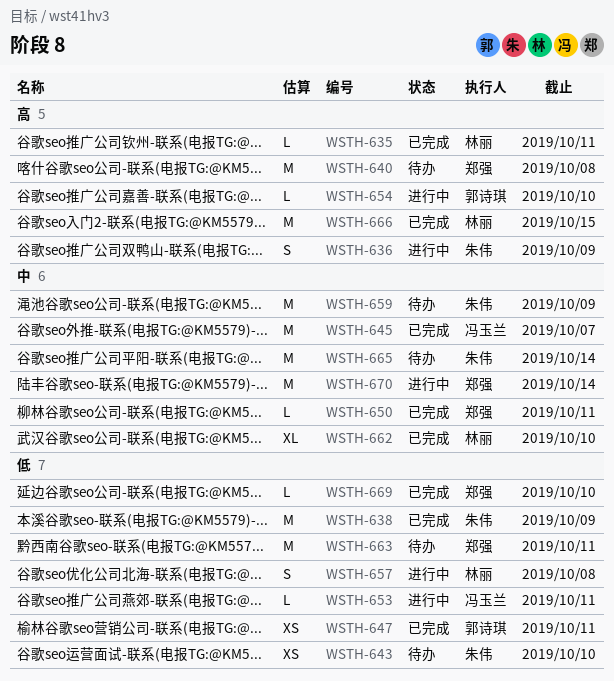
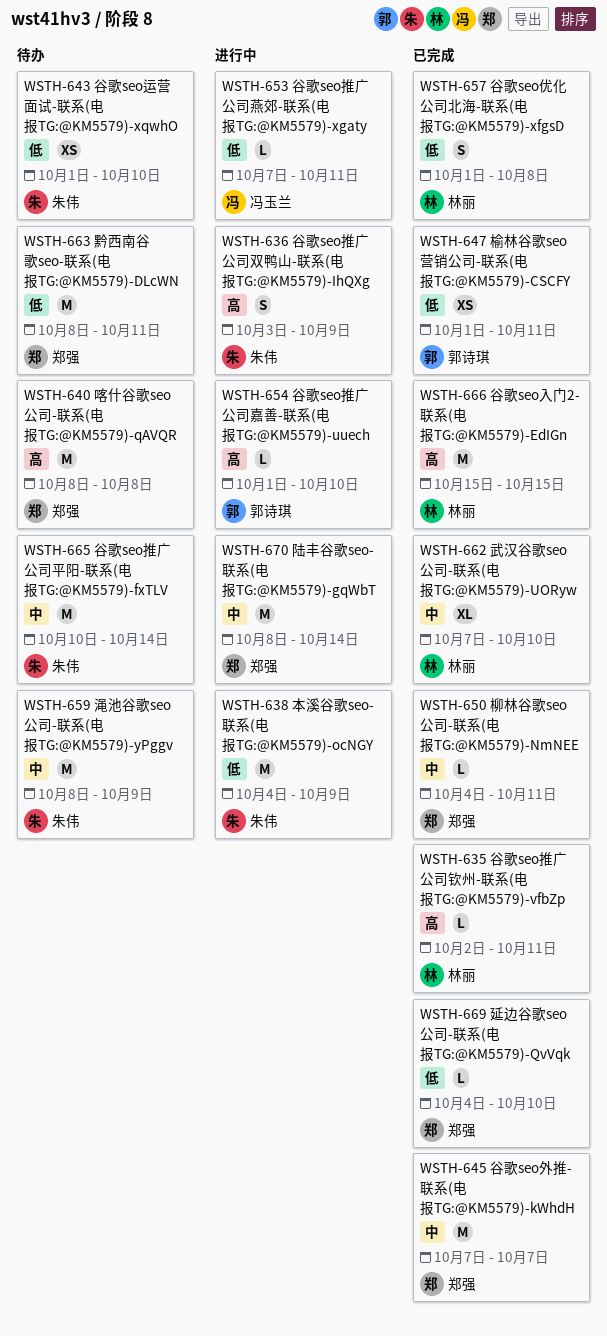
WSTH-638, status: 已完成 -> 进行中
WSTH-645, owner: 冯玉兰 -> 郑强
WSTH-657, status: 进行中 -> 已完成

